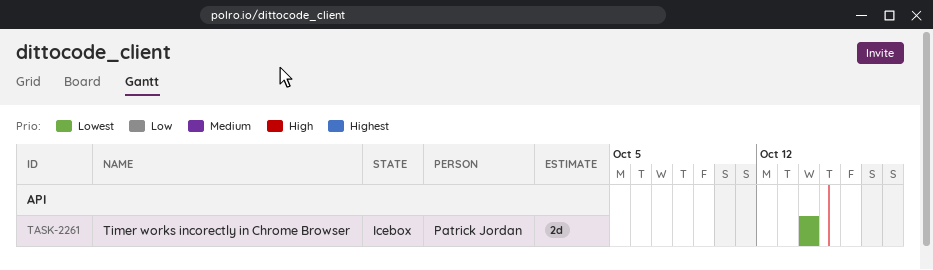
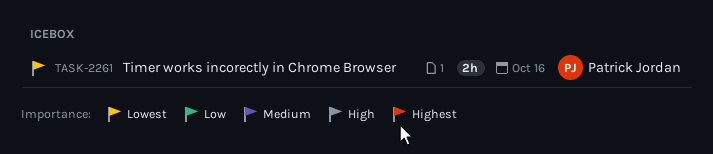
TASK-2261, estimate: 2d -> 2h
TASK-2261, due: Oct 14 -> Oct 16

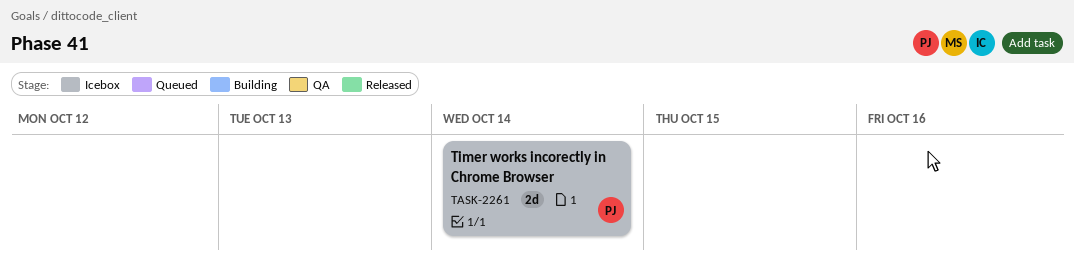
TASK-2261, estimate: 2h -> 2d
TASK-2261, due: Oct 16 -> Oct 14

